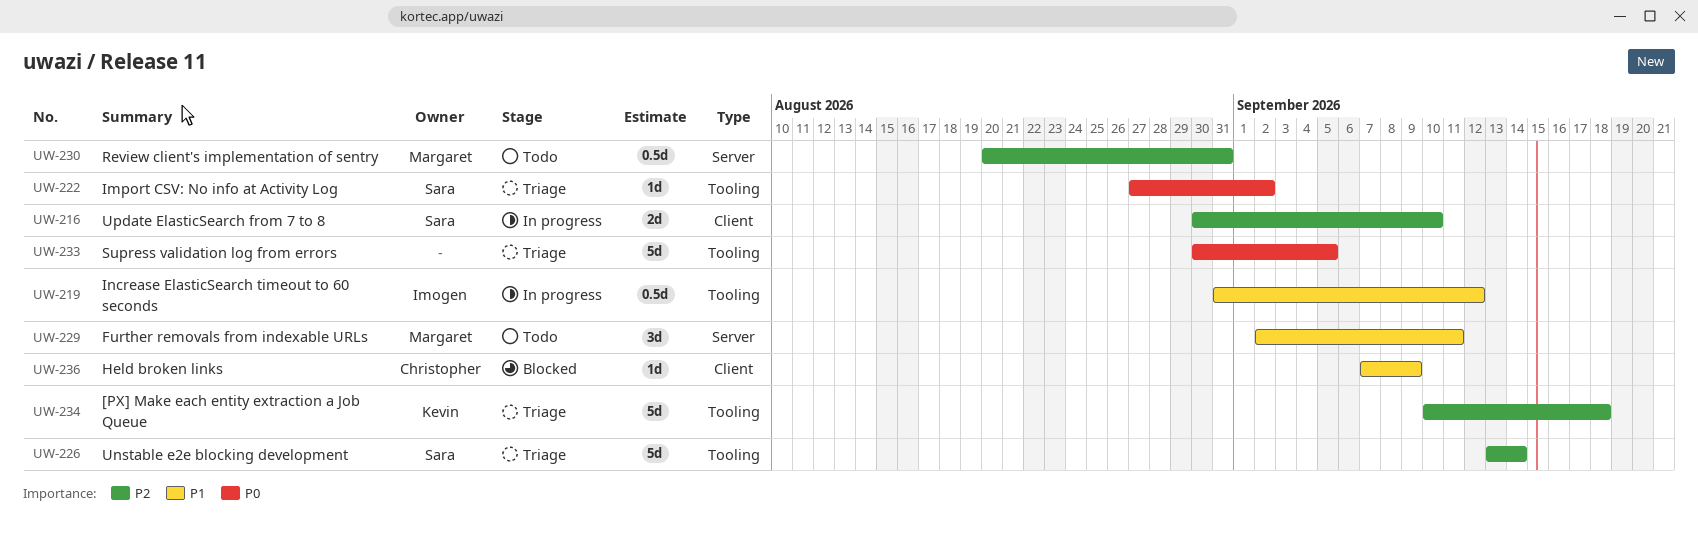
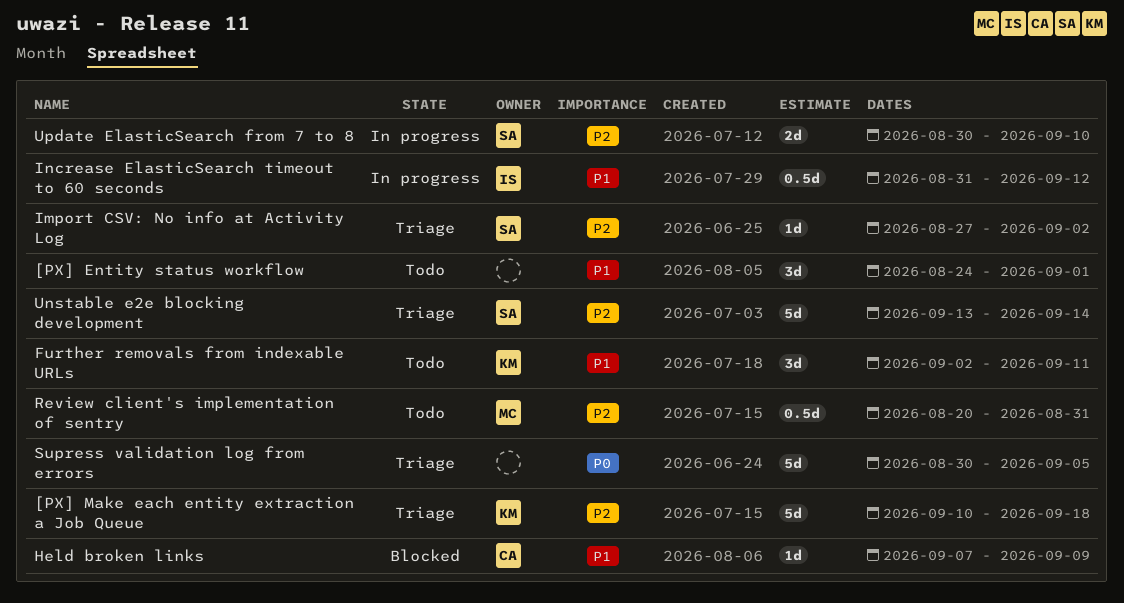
[PX] Entity status workflow: none -> present
Further removals from indexable URLs, owner: Margaret -> Kevin
Import CSV: No info at Activity Log, priority: P0 -> P2

